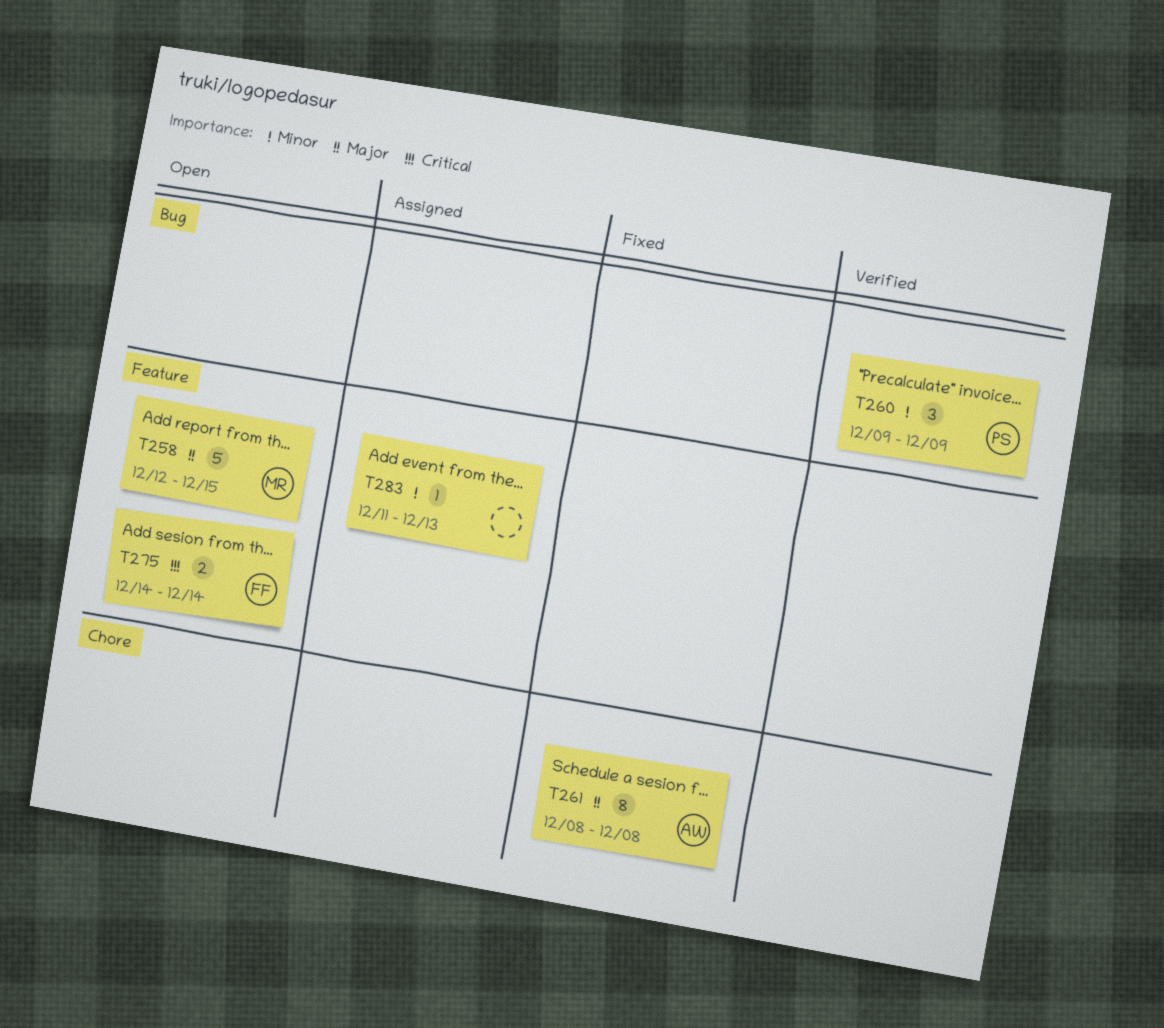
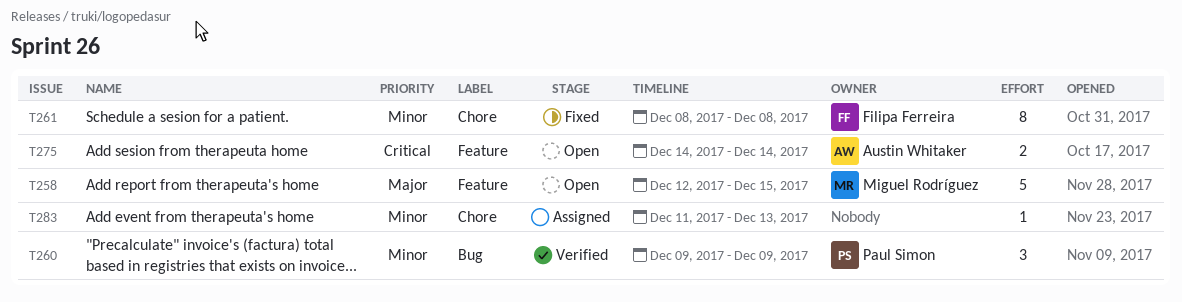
T261, owner: Austin Whitaker -> Filipa Ferreira
T261, priority: Major -> Minor
T275, owner: Filipa Ferreira -> Austin Whitaker
T283, label: Feature -> Chore

